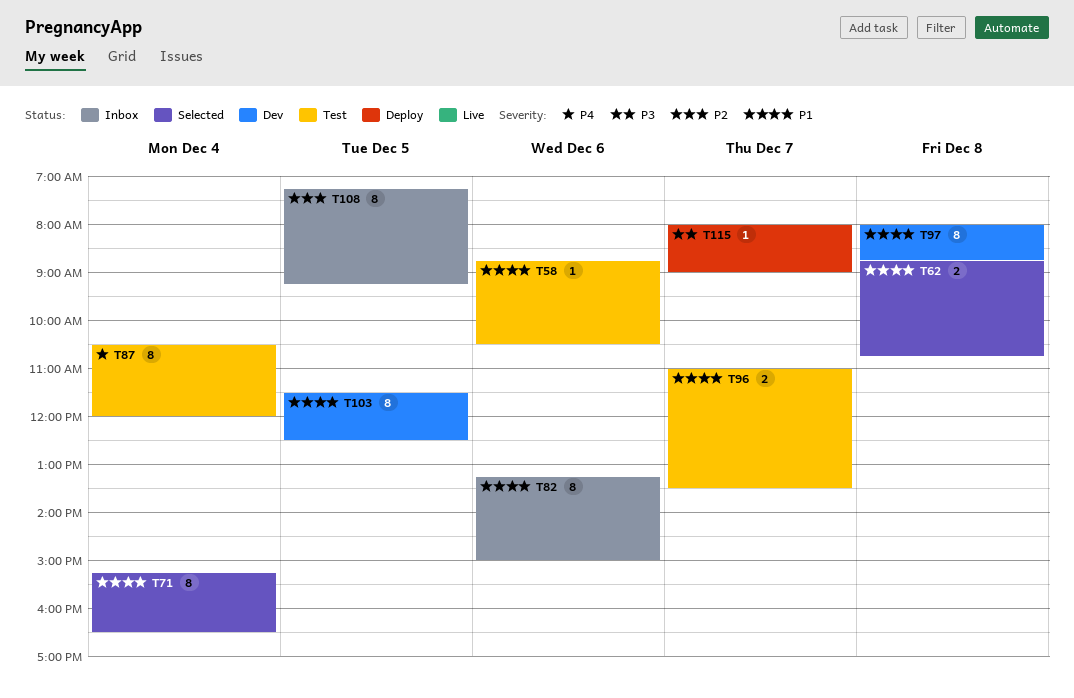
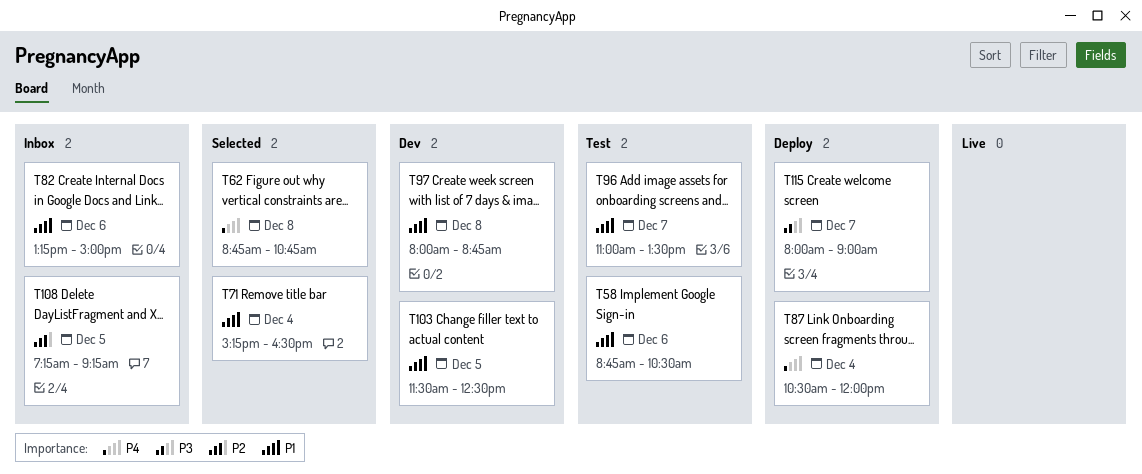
T62, priority: P1 -> P4
T87, status: Test -> Deploy

